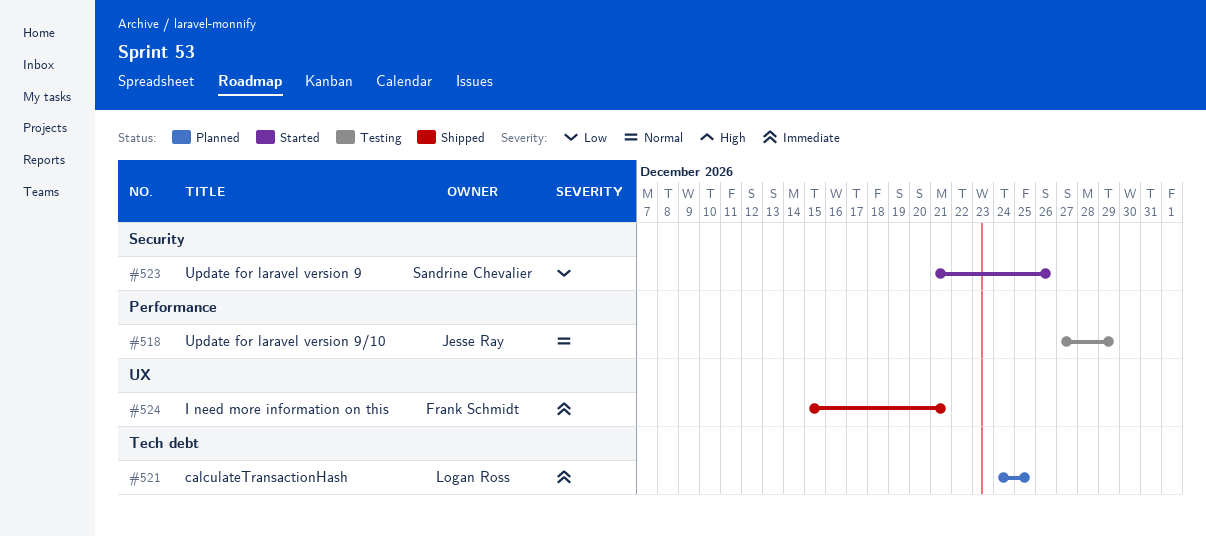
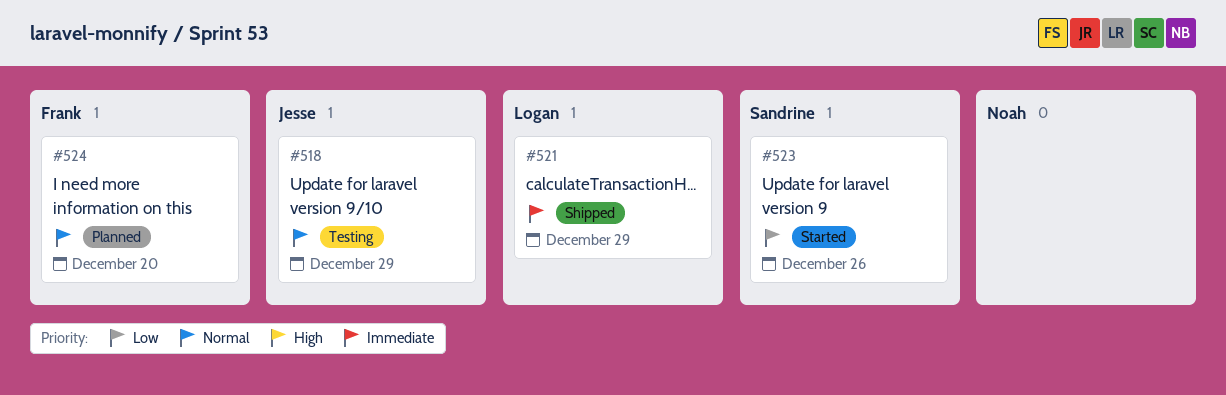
#521, status: Planned -> Shipped
#521, due: Dec 25 -> Dec 29
#524, status: Shipped -> Planned
#524, priority: Immediate -> Normal
#524, due: Dec 21 -> Dec 20

